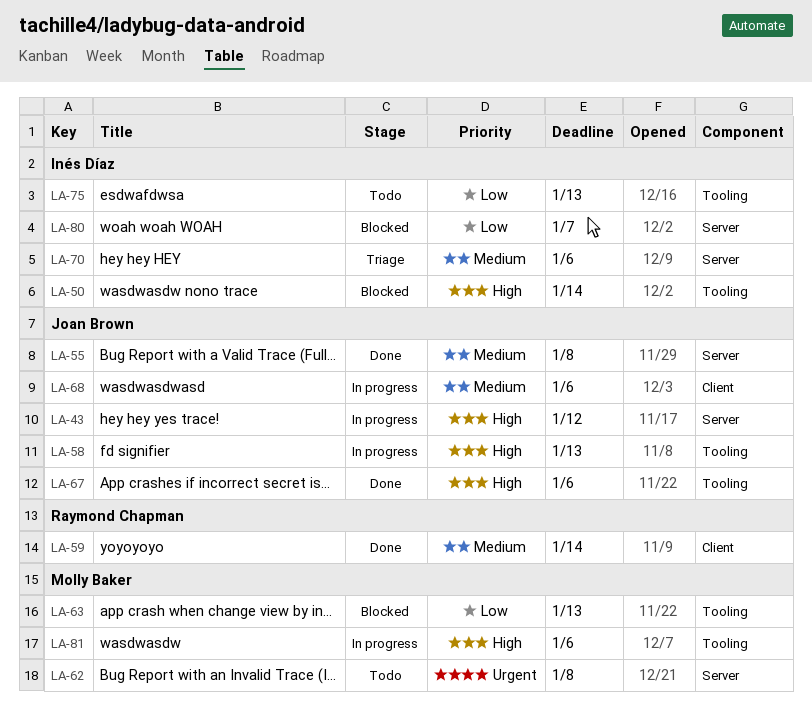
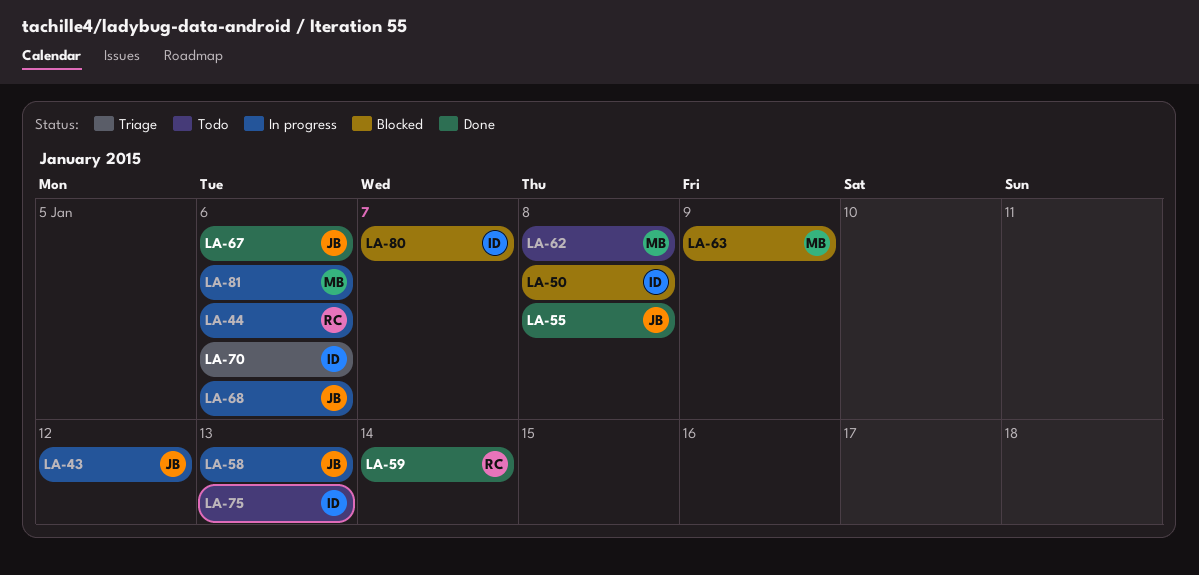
LA-44: none -> present
LA-50, due: Jan 14 -> Jan 8
LA-63, due: Jan 13 -> Jan 9

